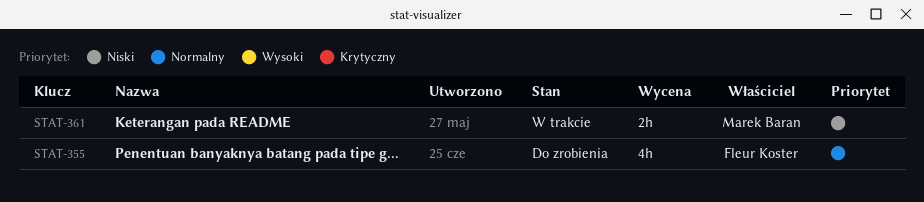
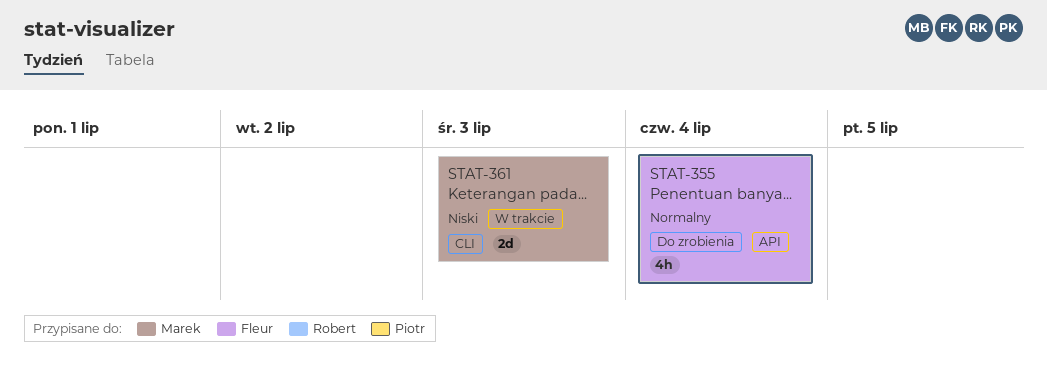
STAT-361, estimate: 2h -> 2d

